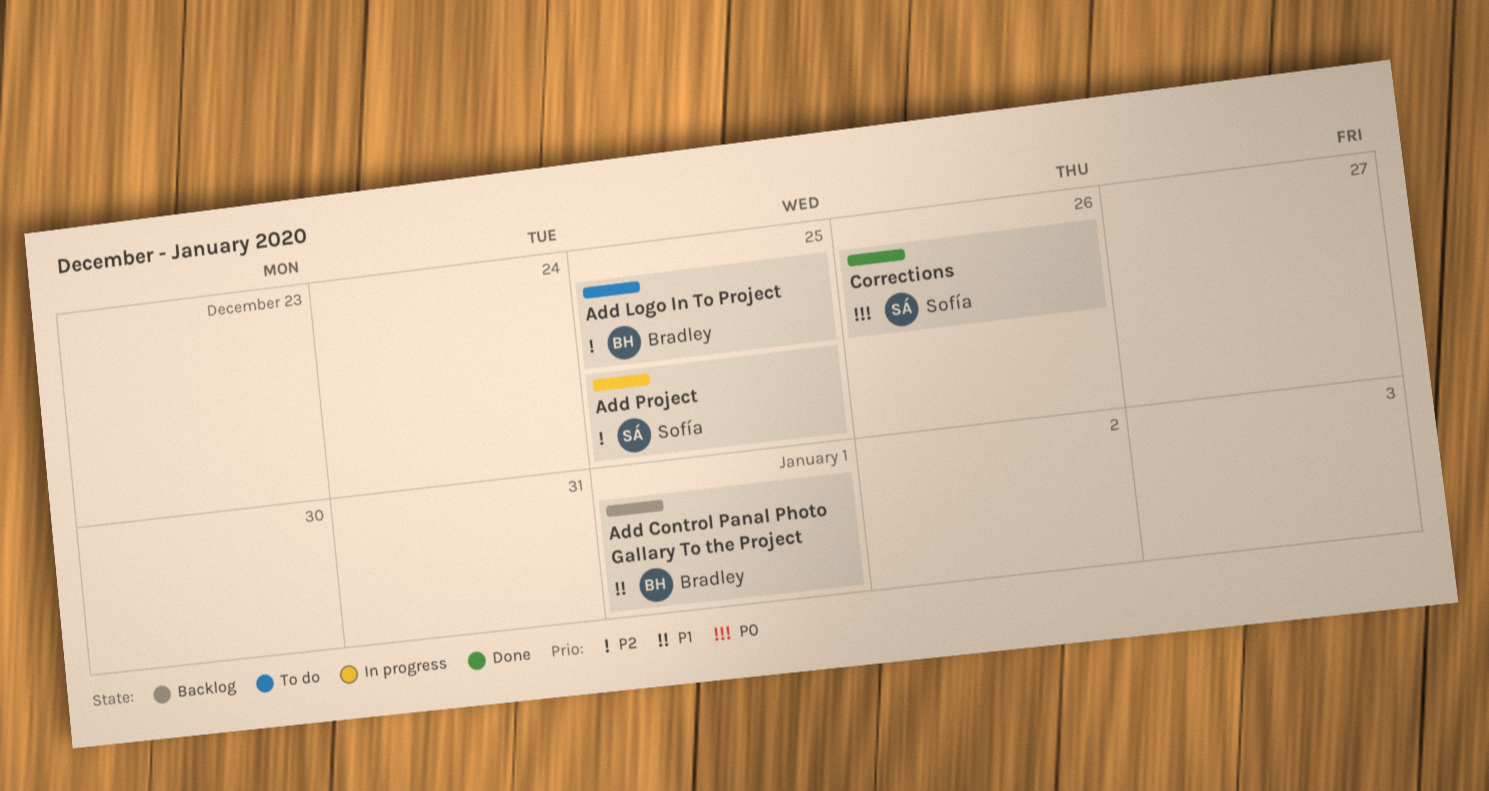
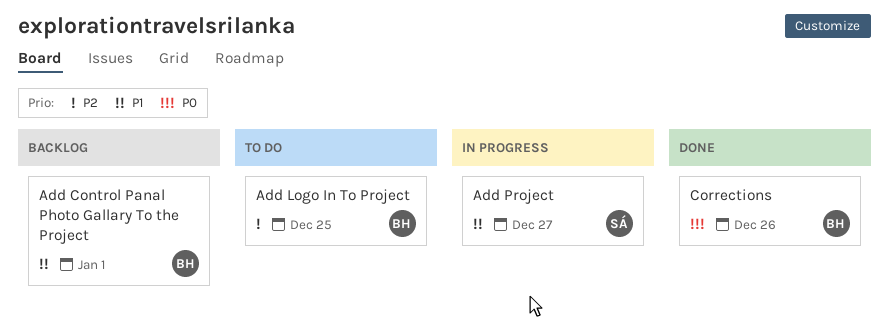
Add Project, priority: P2 -> P1
Add Project, due: Dec 25 -> Dec 27
Corrections, owner: Sofía -> Bradley

